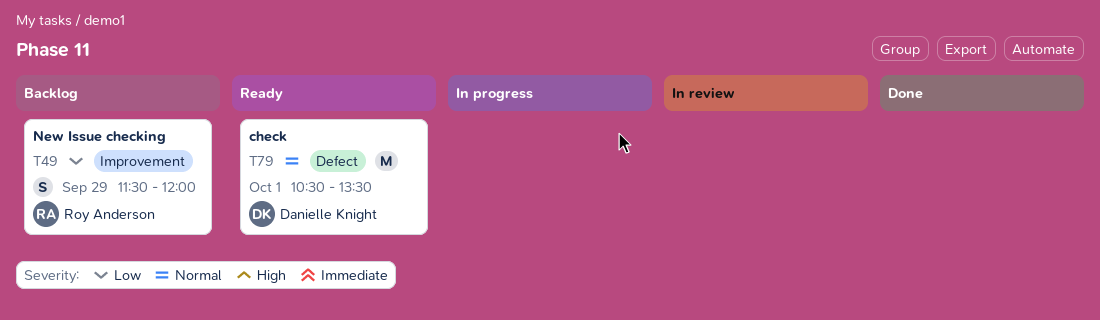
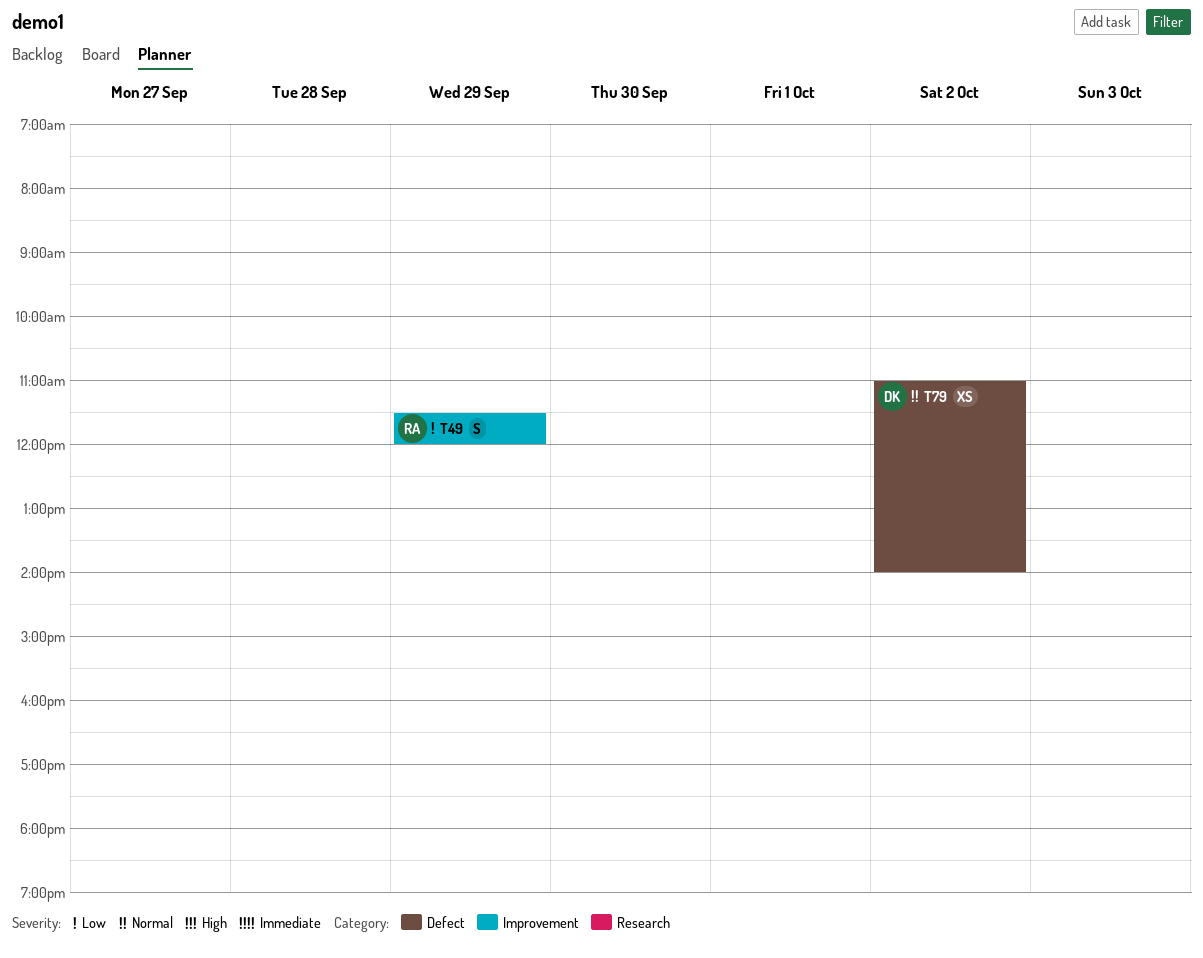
T79, estimate: M -> XS
T79, day: Oct 1 -> Oct 2
T79, begins: 10:30 -> 11:00
T79, ends: 13:30 -> 14:00

